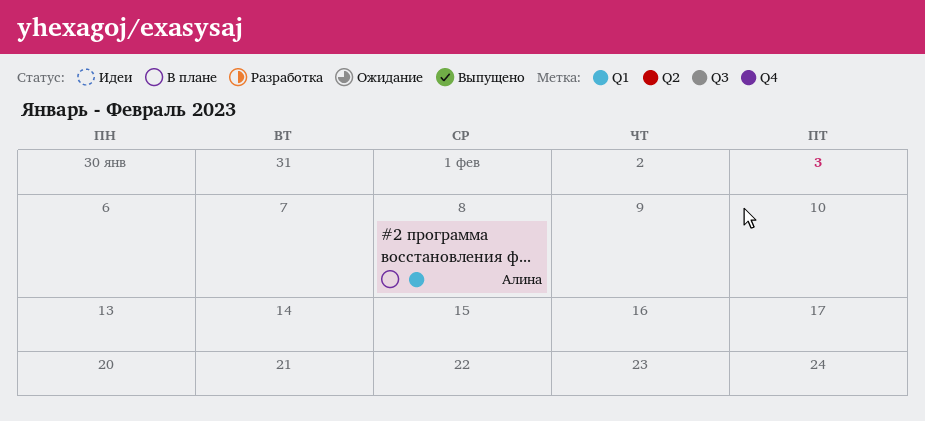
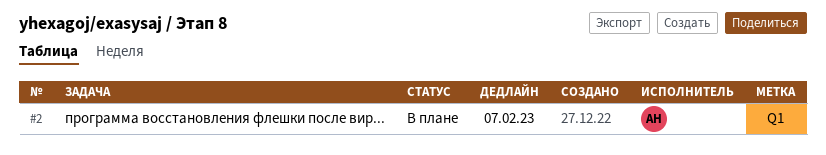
#2, due: Feb 8 -> Feb 7

